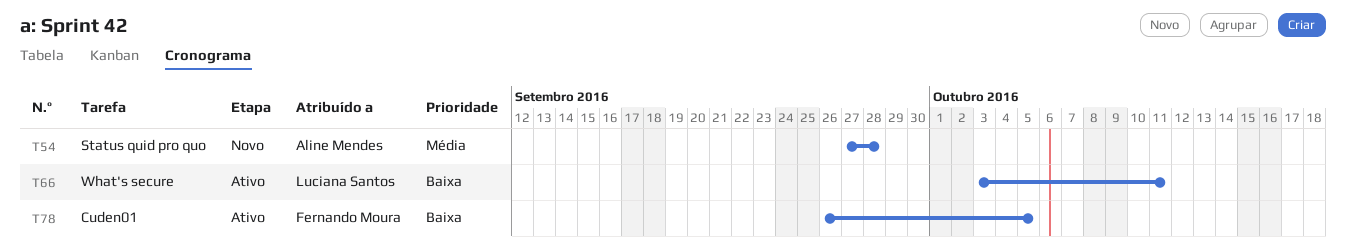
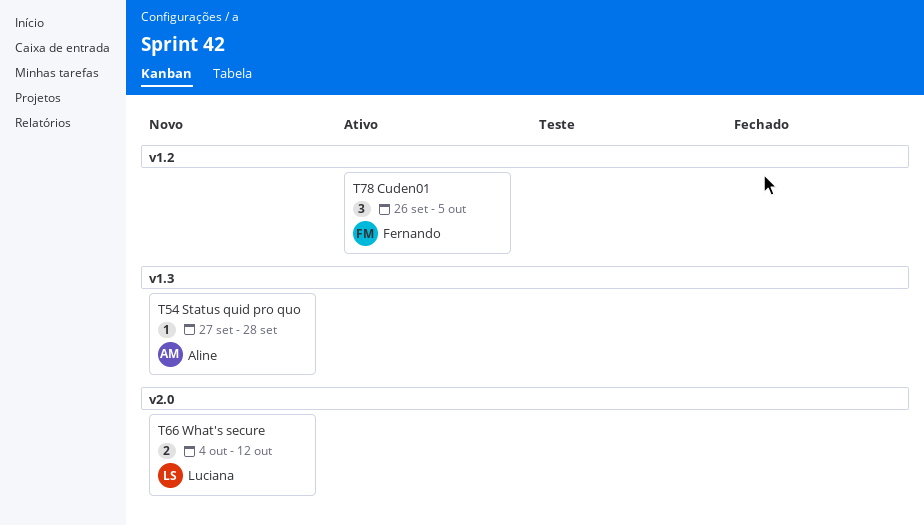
T66, status: Ativo -> Novo
T66, start: Oct 3 -> Oct 4
T66, due: Oct 11 -> Oct 12

